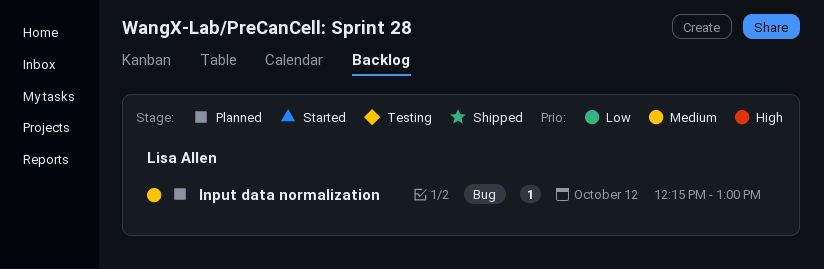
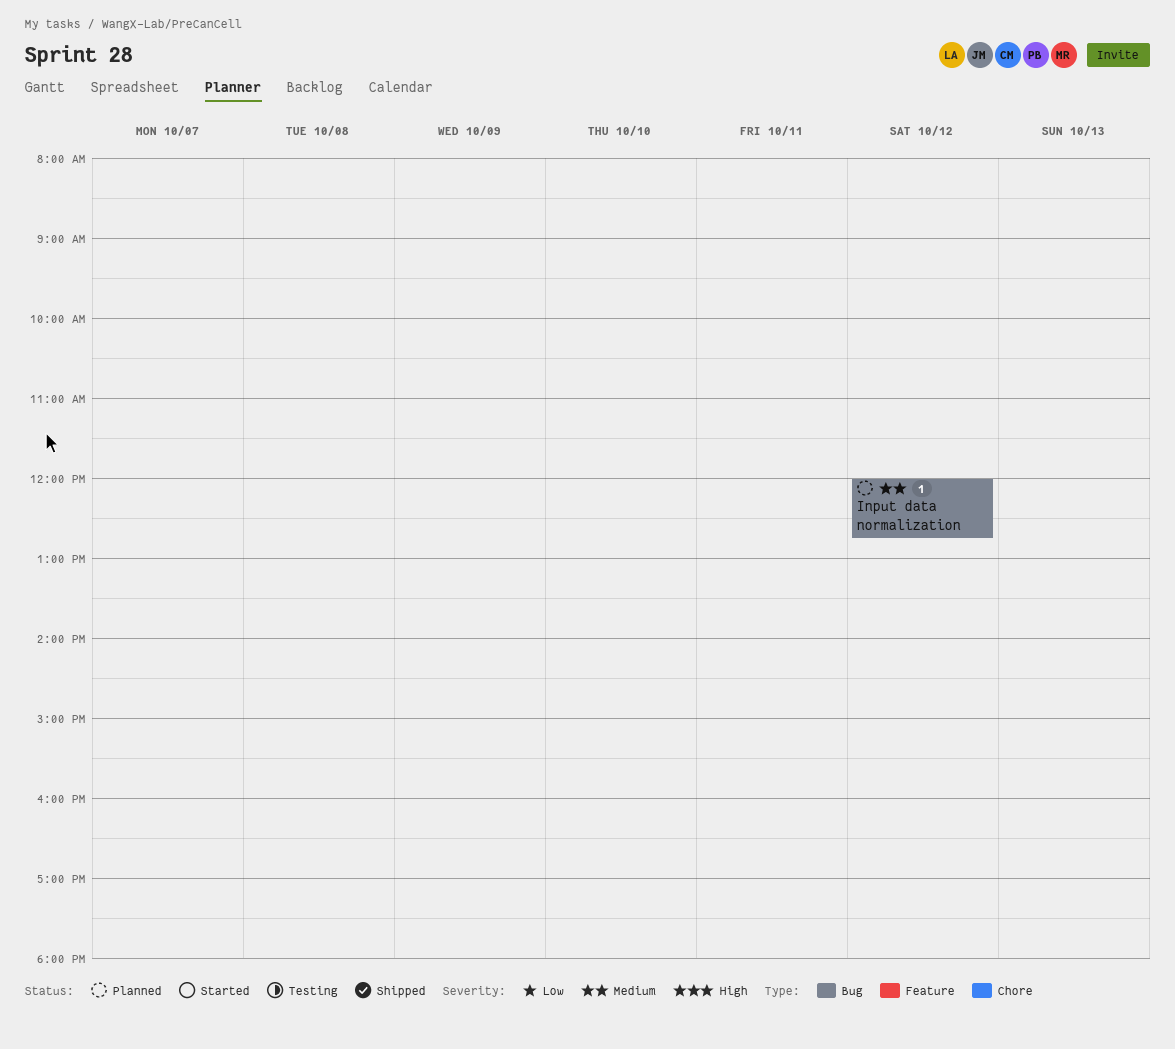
Input data normalization, begins: 12:15 -> 12:00
Input data normalization, ends: 13:00 -> 12:45

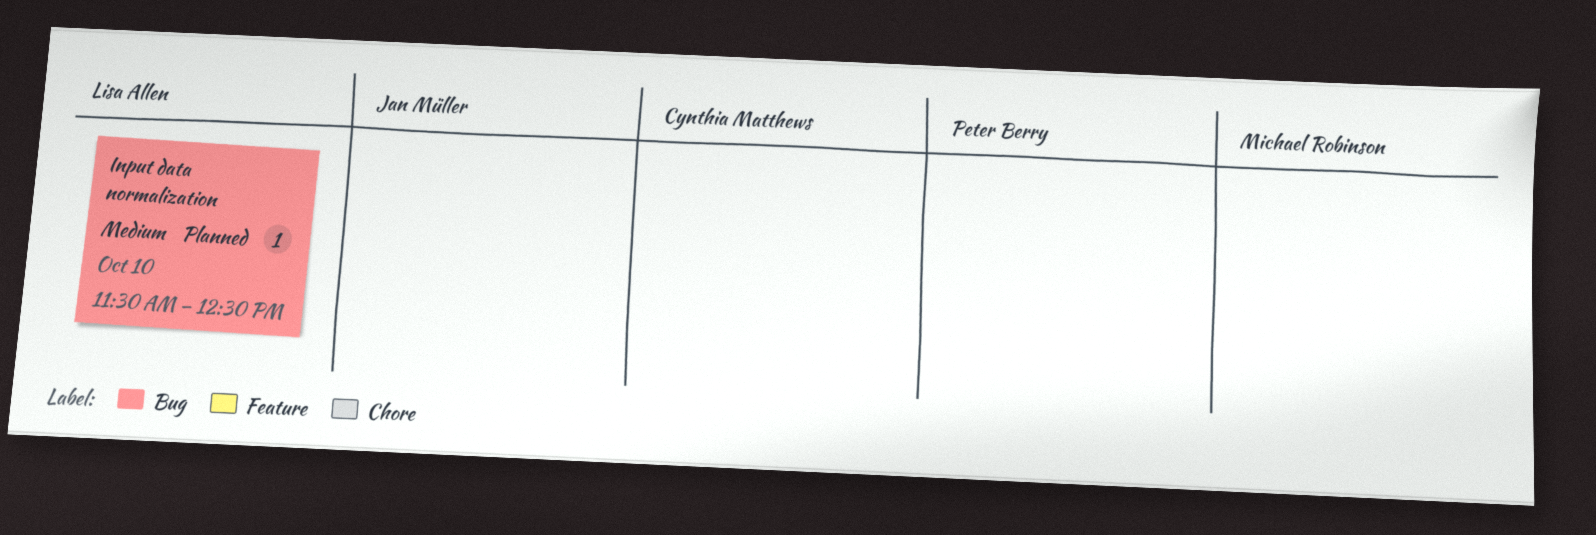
Input data normalization, day: Oct 12 -> Oct 10
Input data normalization, begins: 12:00 -> 11:30
Input data normalization, ends: 12:45 -> 12:30

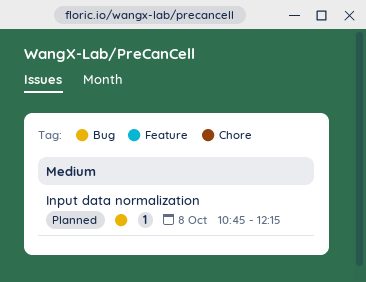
Input data normalization, day: Oct 10 -> Oct 8
Input data normalization, begins: 11:30 -> 10:45
Input data normalization, ends: 12:30 -> 12:15

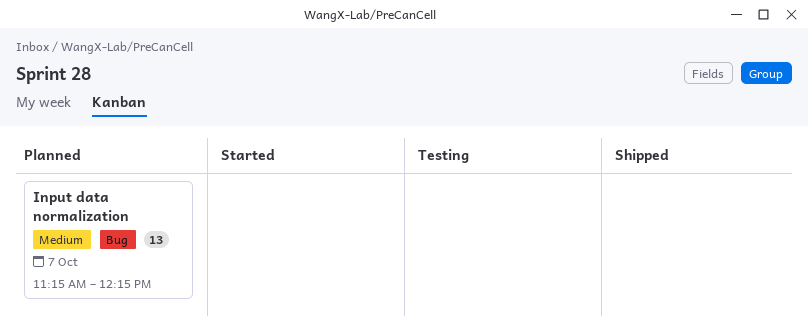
Input data normalization, estimate: 1 -> 13
Input data normalization, day: Oct 8 -> Oct 7
Input data normalization, begins: 10:45 -> 11:15

